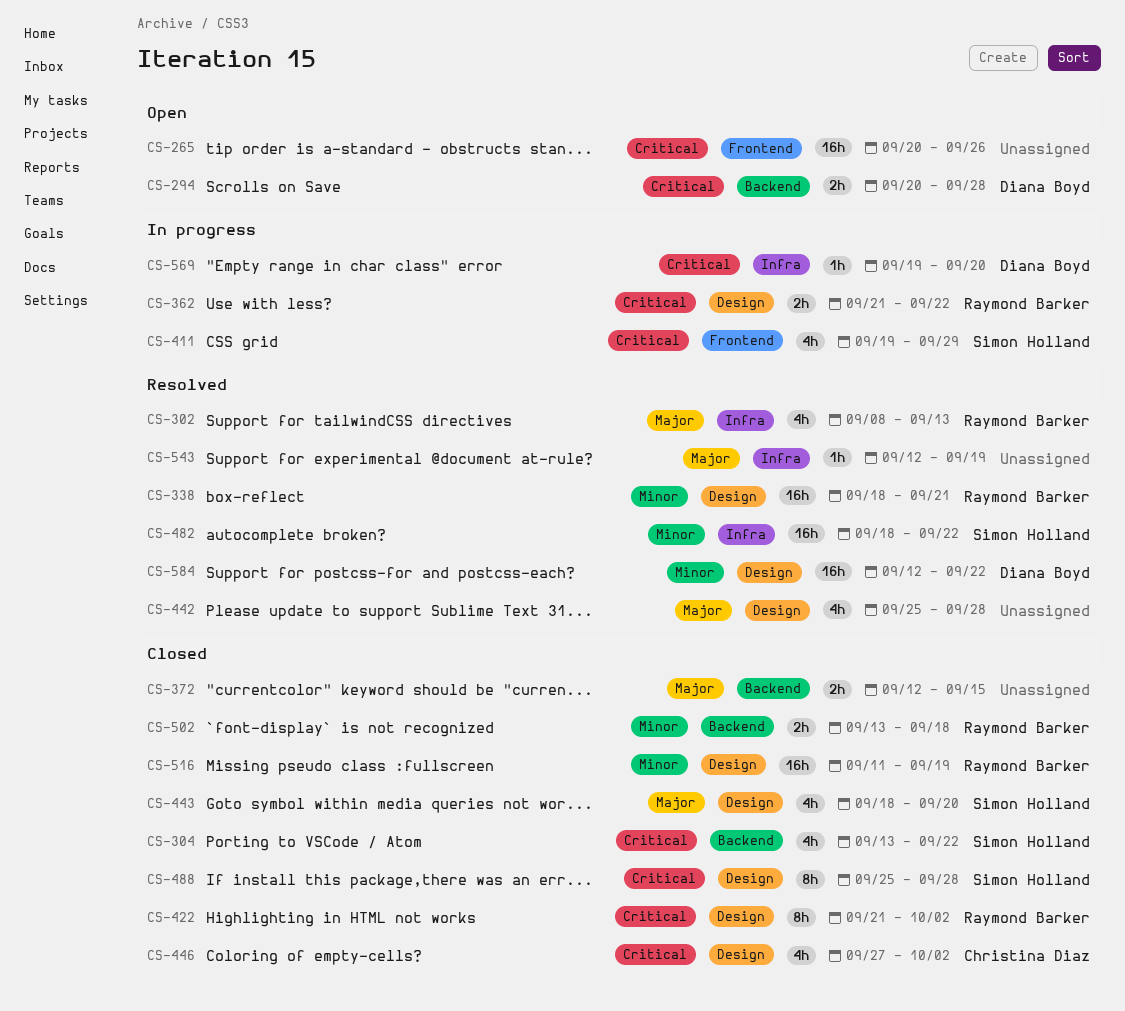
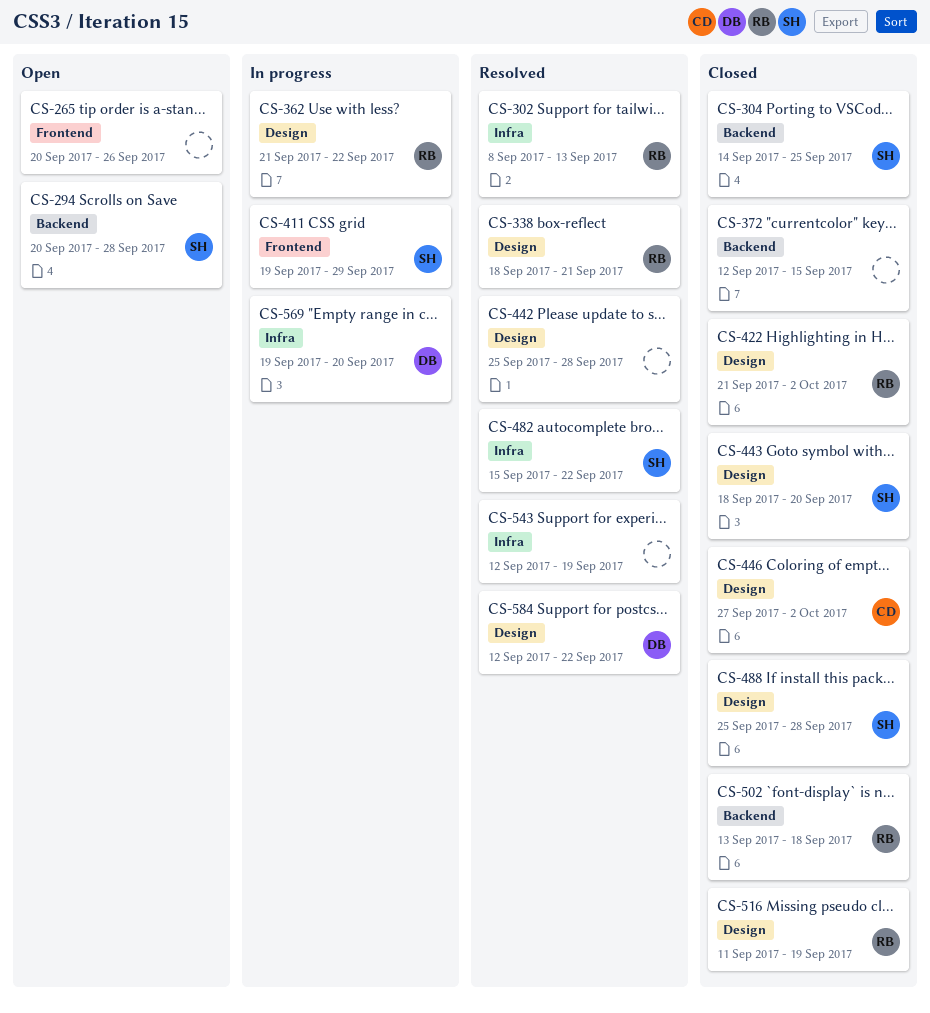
CS-294, owner: Diana Boyd -> Simon Holland
CS-304, start: Sep 13 -> Sep 14
CS-304, due: Sep 22 -> Sep 25
CS-482, start: Sep 18 -> Sep 15

